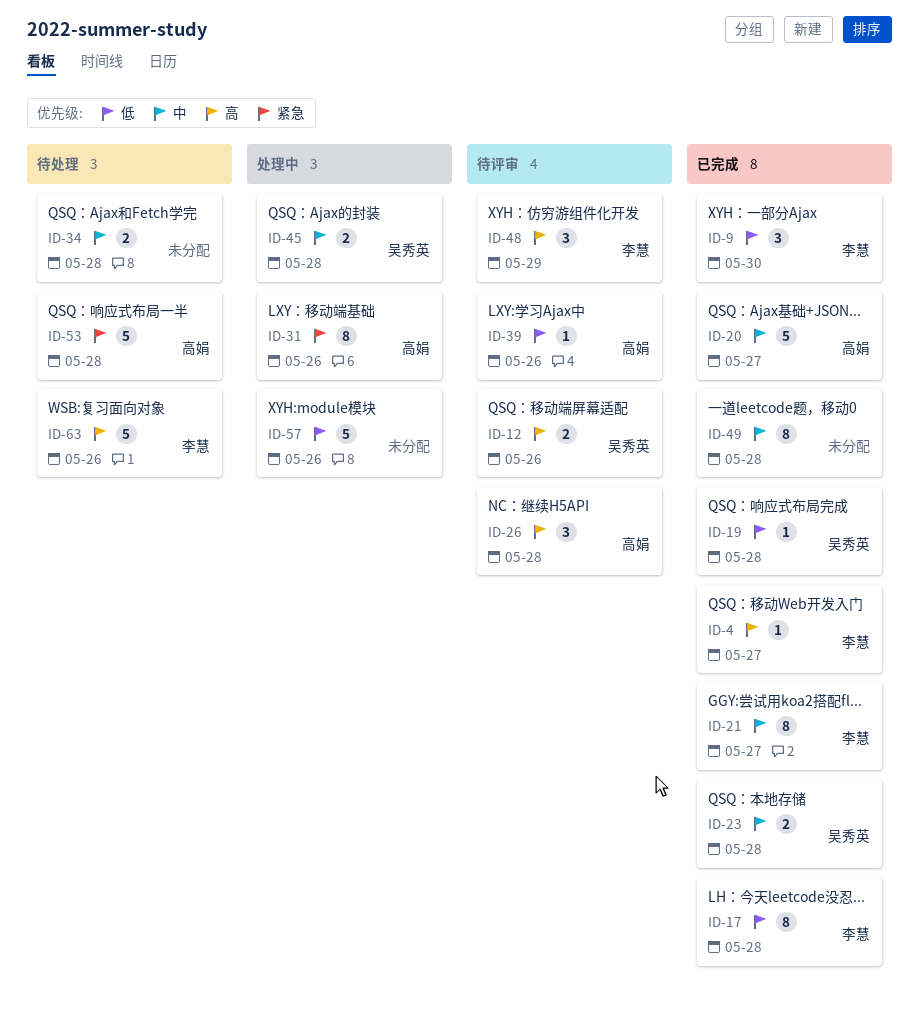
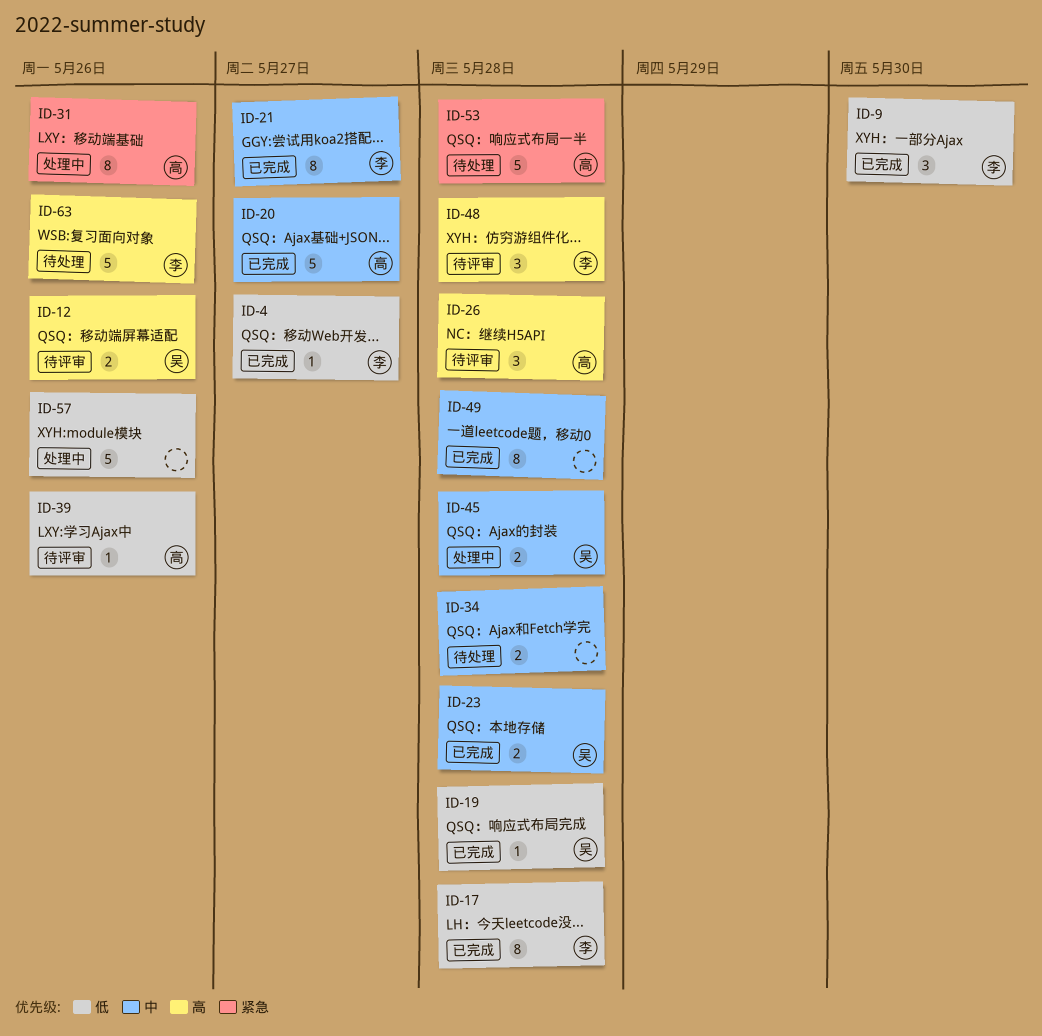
ID-4, priority: 高 -> 低
ID-48, due: May 29 -> May 28

